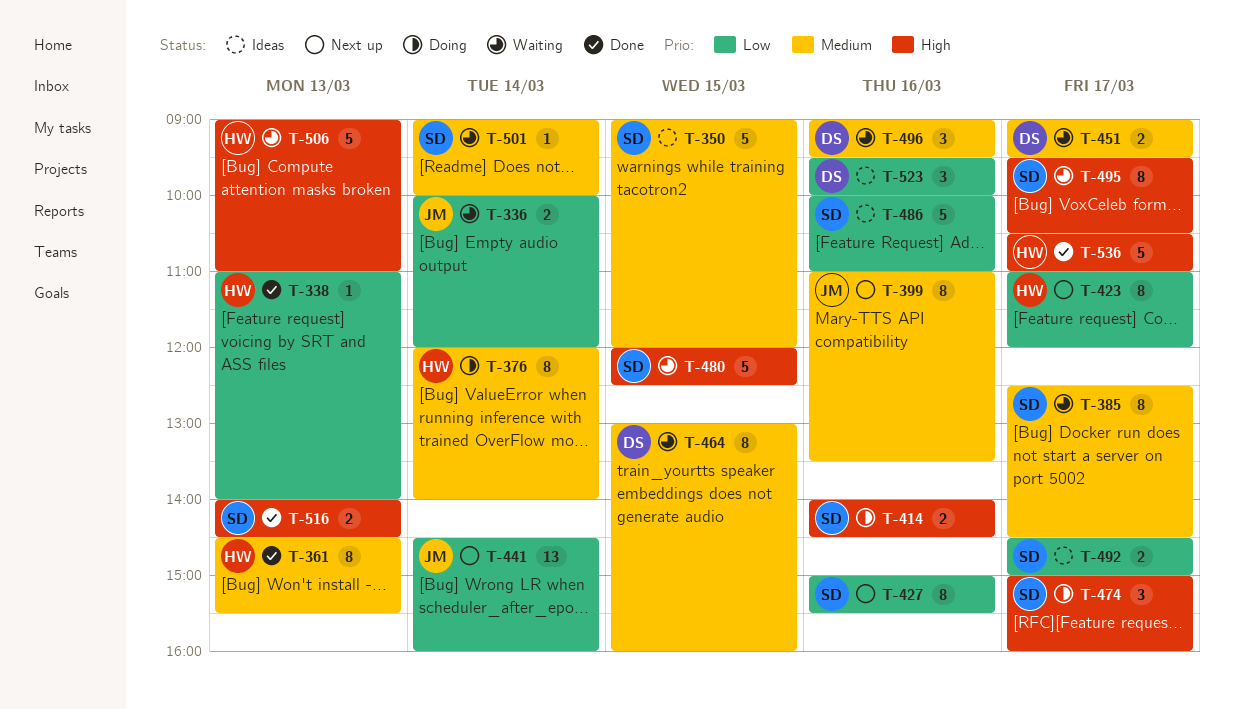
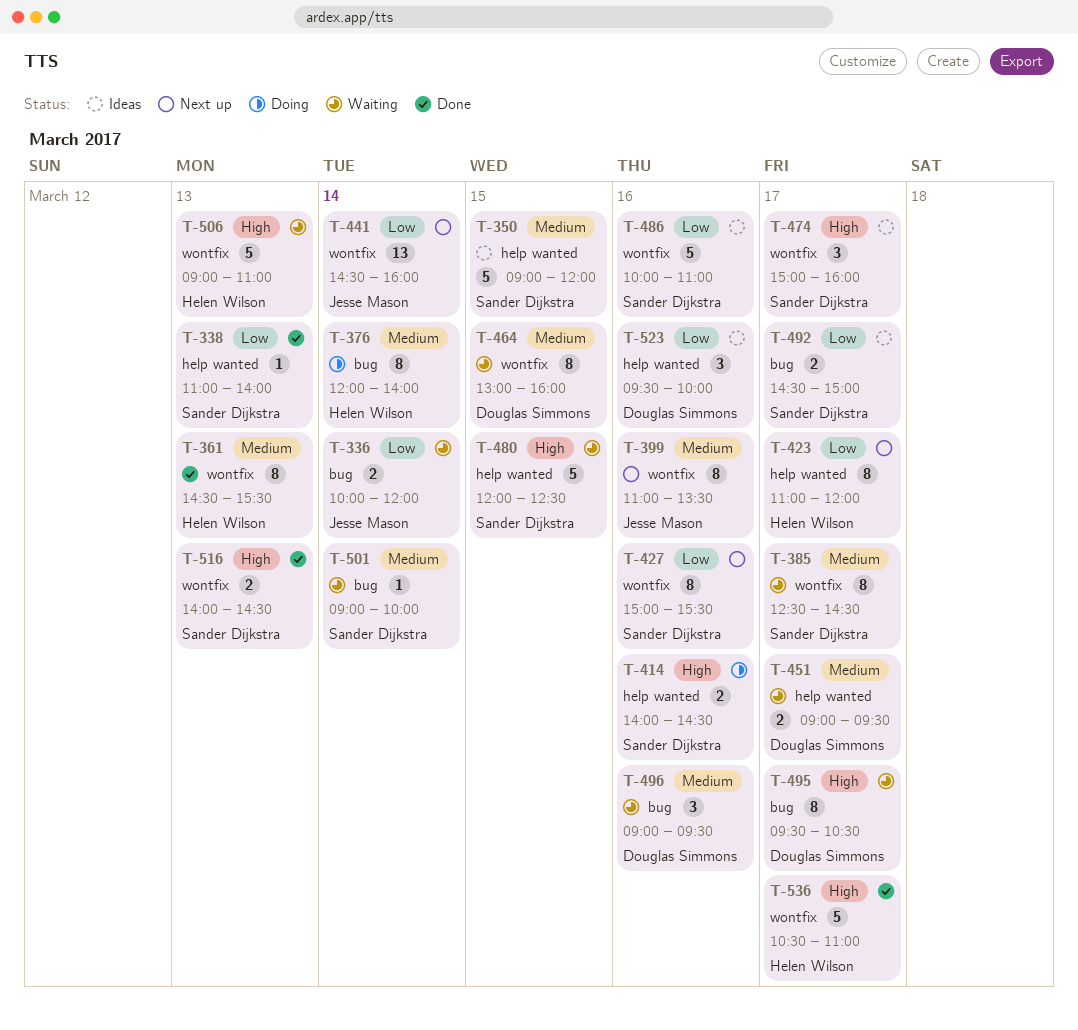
T-338, owner: Helen Wilson -> Sander Dijkstra
T-474, status: Doing -> Ideas
T-495, owner: Sander Dijkstra -> Douglas Simmons

